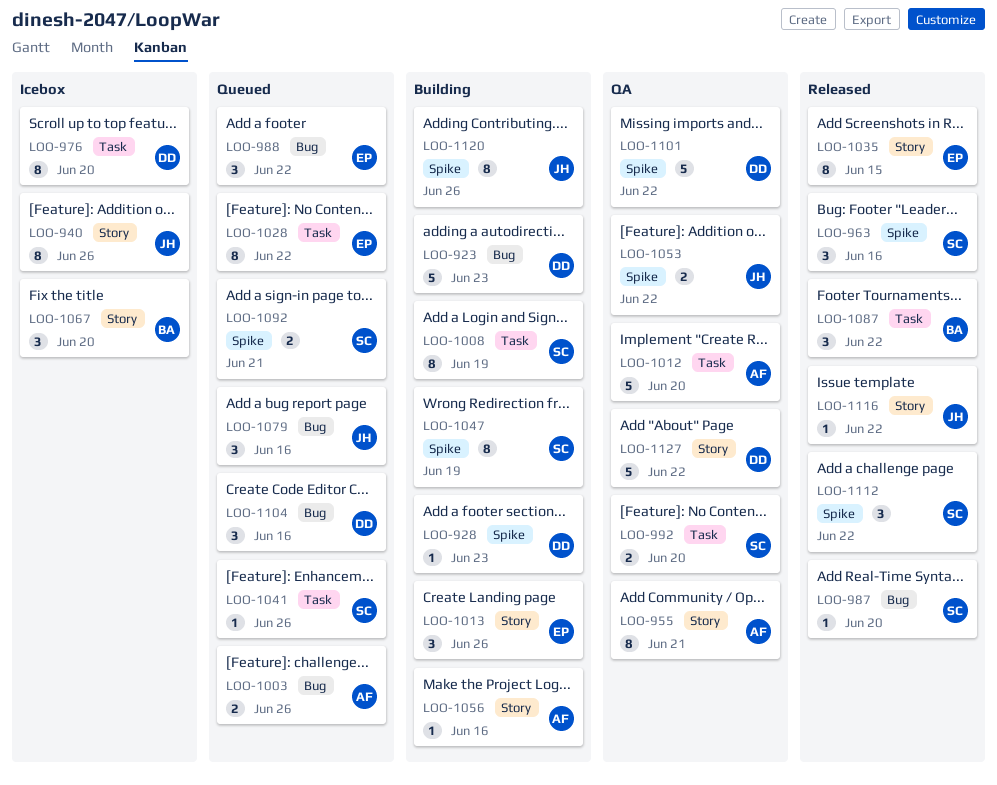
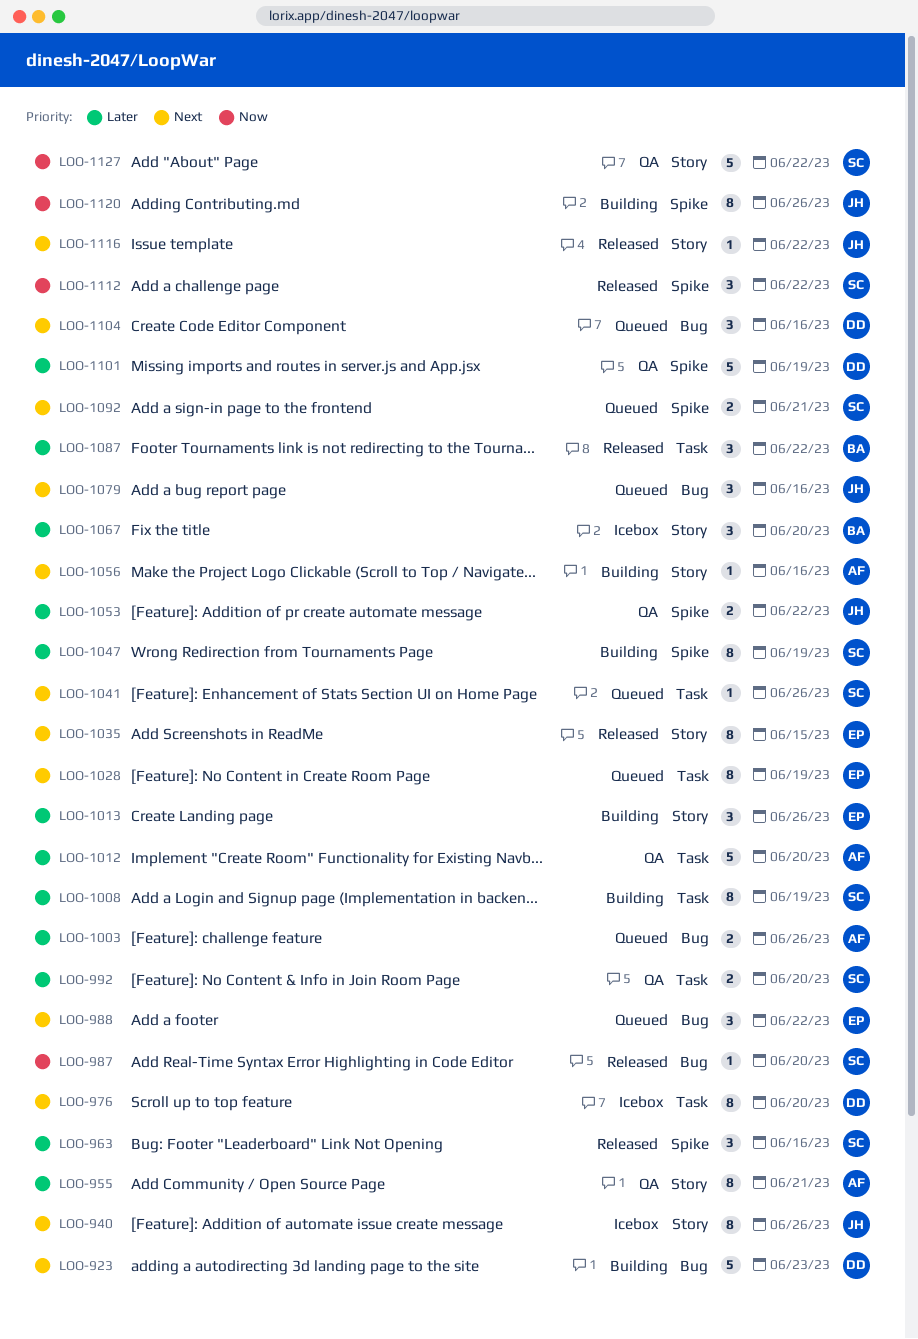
LOO-928: present -> none
LOO-1028, due: Jun 22 -> Jun 19
LOO-1101, due: Jun 22 -> Jun 19
LOO-1127, owner: DD -> SC

